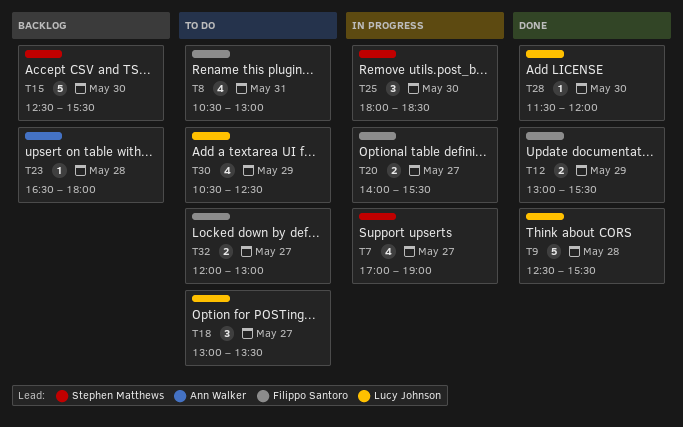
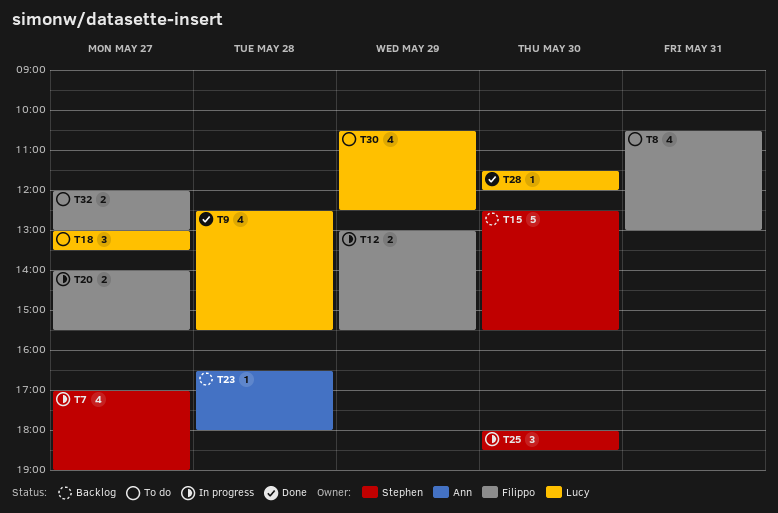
T9, estimate: 5 -> 4
T12, status: Done -> In progress

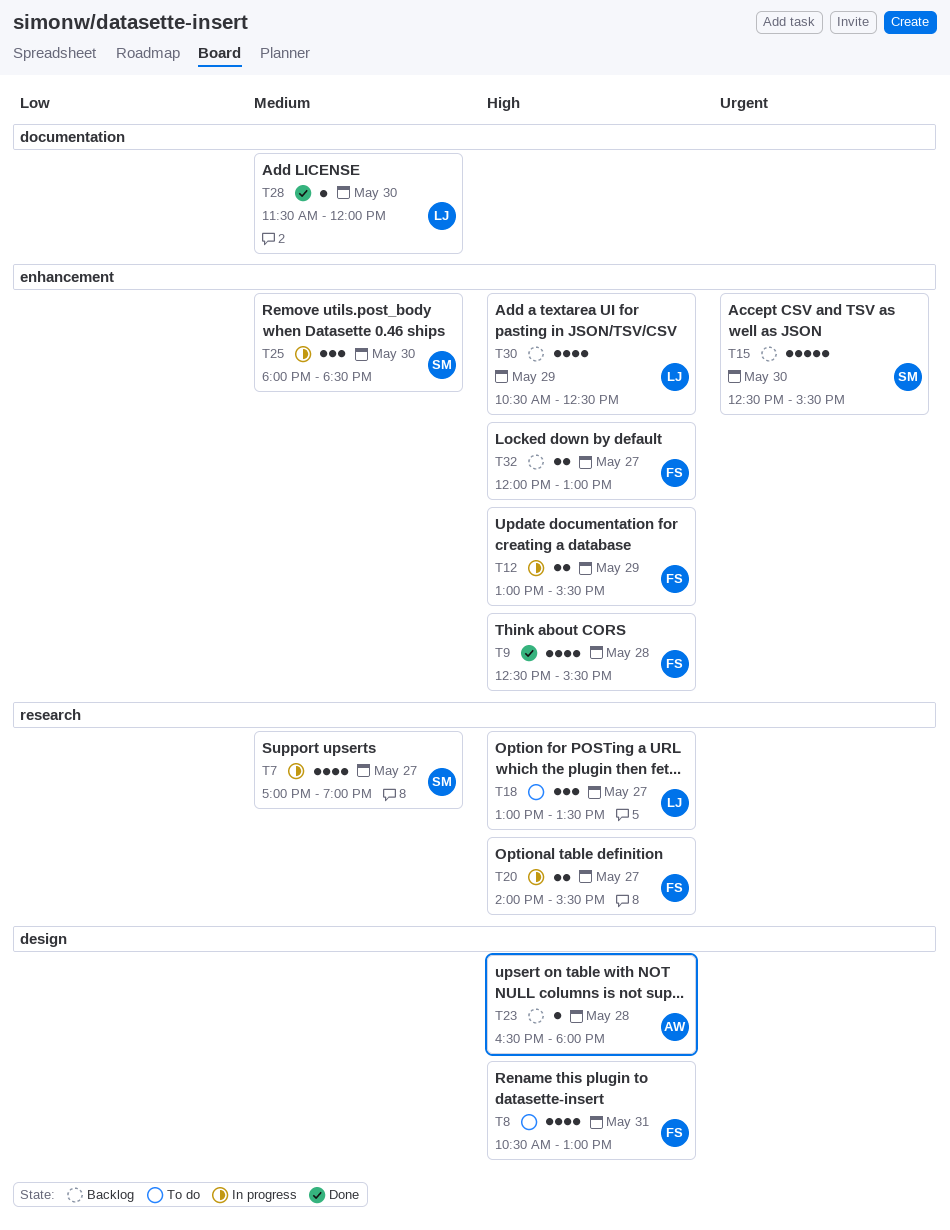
T9, owner: Lucy -> Filippo
T30, status: To do -> Backlog
T32, status: To do -> Backlog

